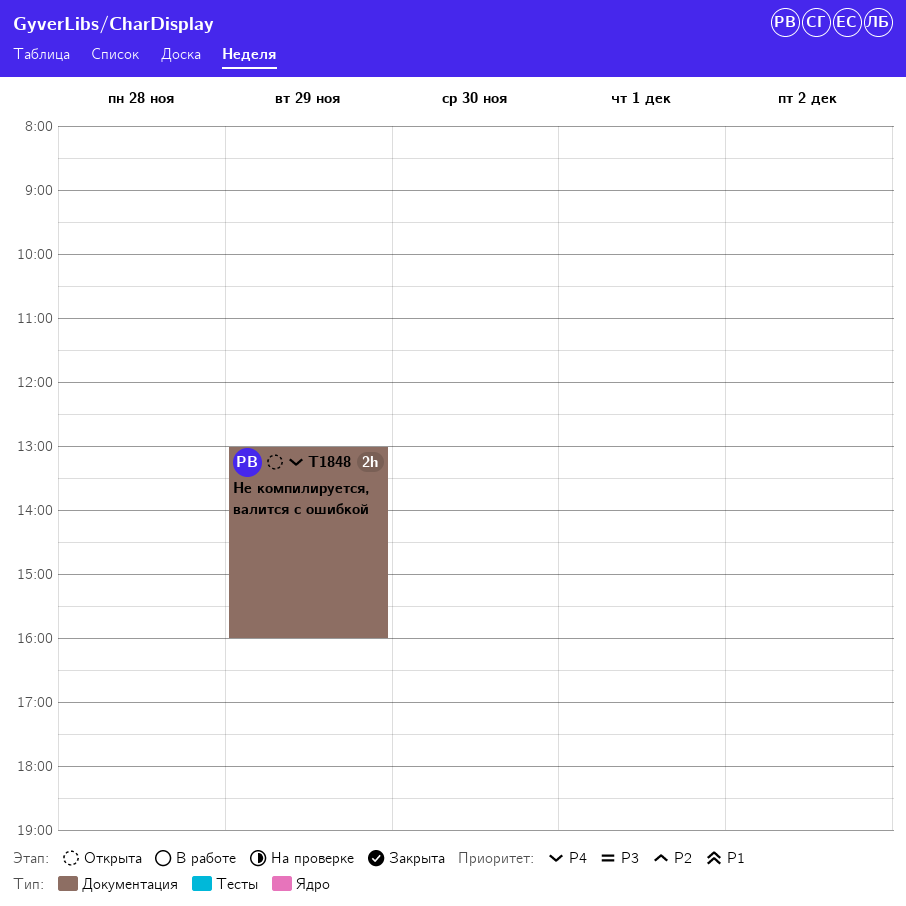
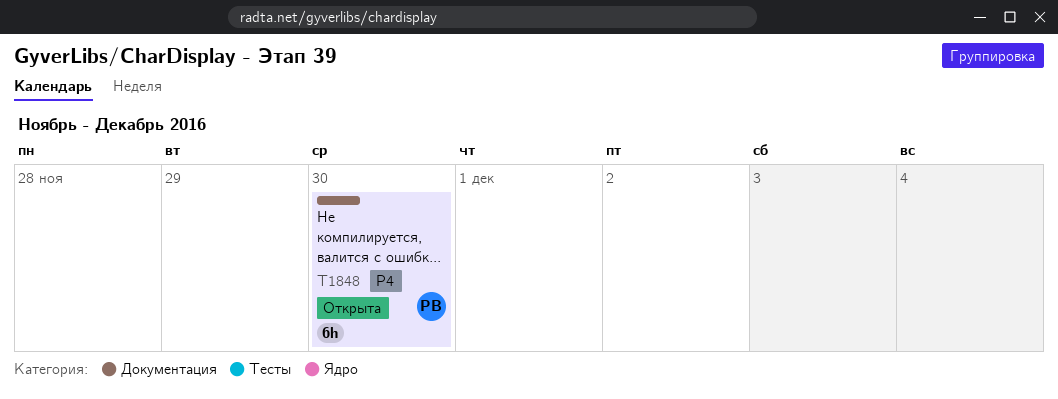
T1848, estimate: 2h -> 6h
T1848, day: Nov 29 -> Nov 30

